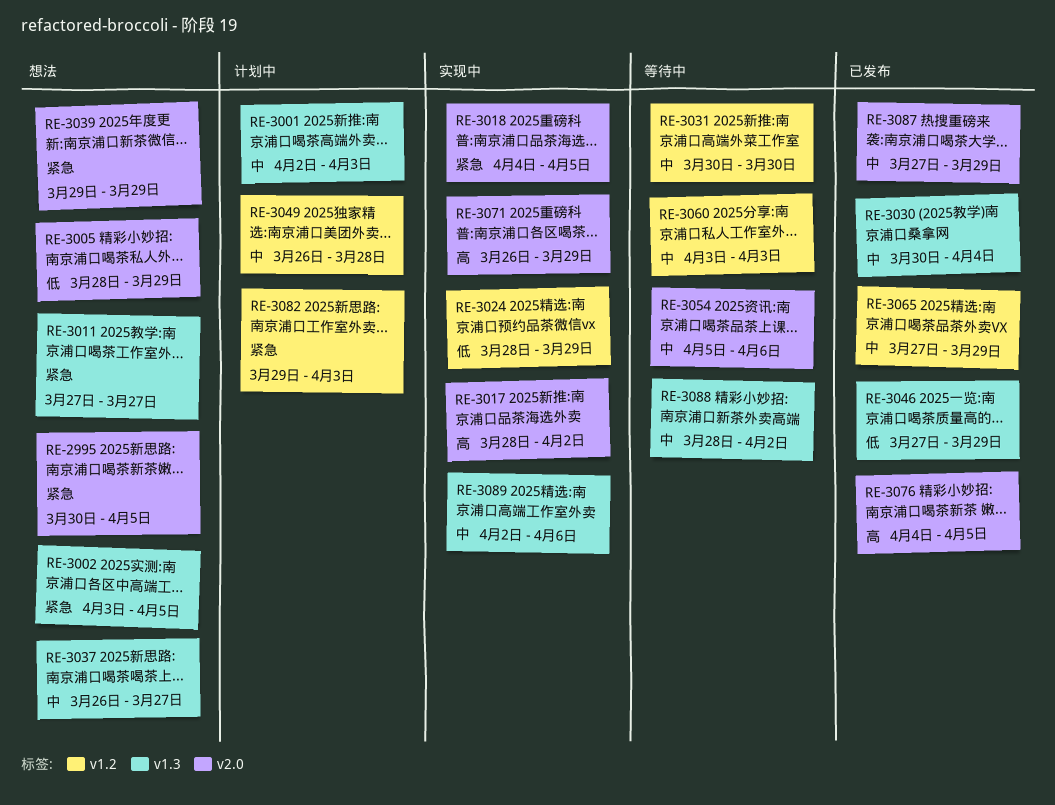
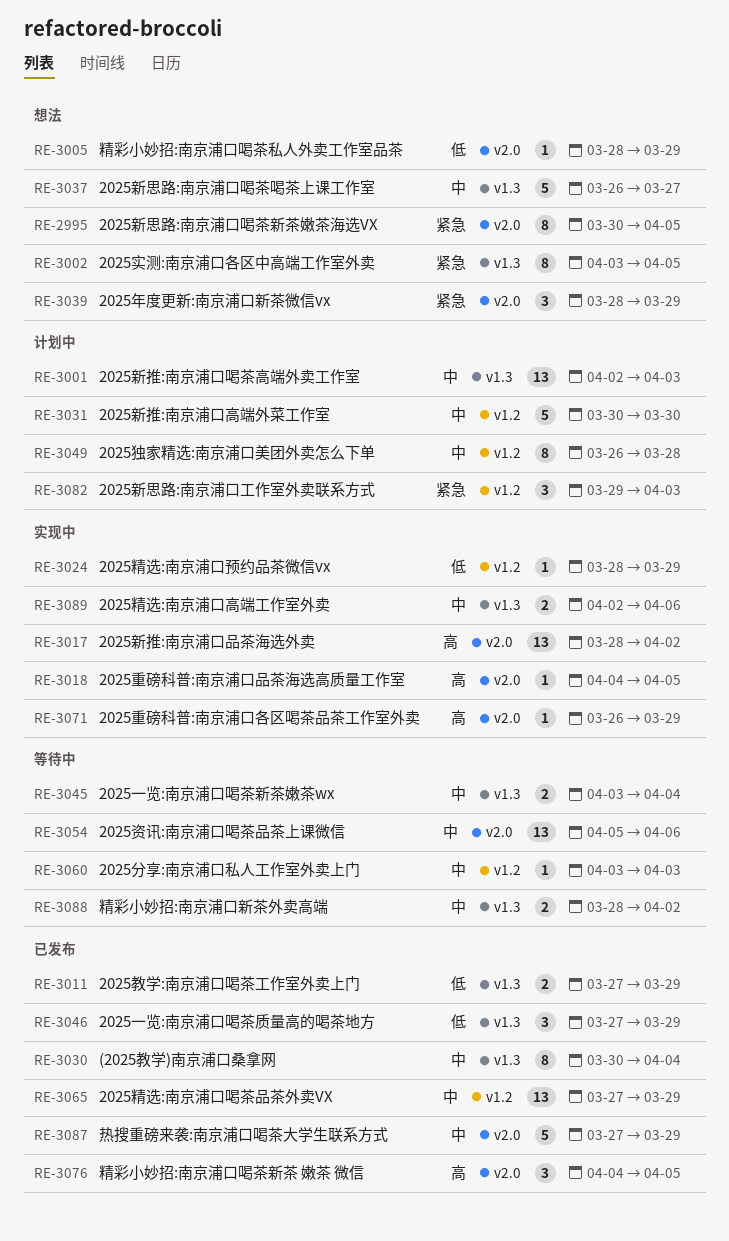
RE-3011, status: 想法 -> 已发布
RE-3011, priority: 紧急 -> 低
RE-3011, due: Mar 27 -> Mar 29
RE-3018, priority: 紧急 -> 高
RE-3031, status: 等待中 -> 计划中
RE-3039, start: Mar 29 -> Mar 28
RE-3045: none -> present

